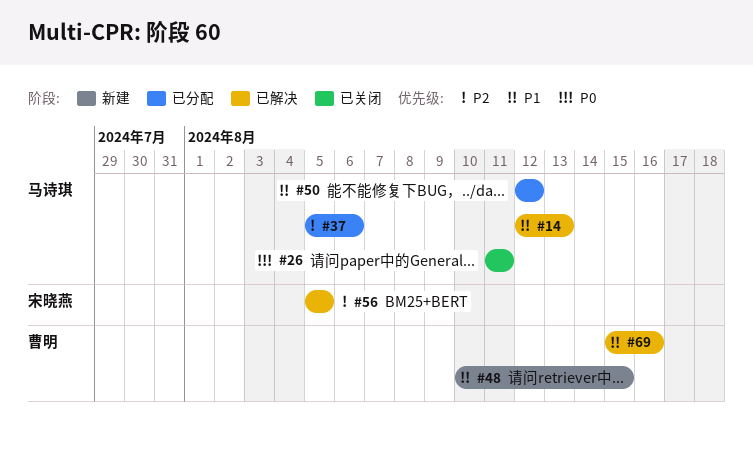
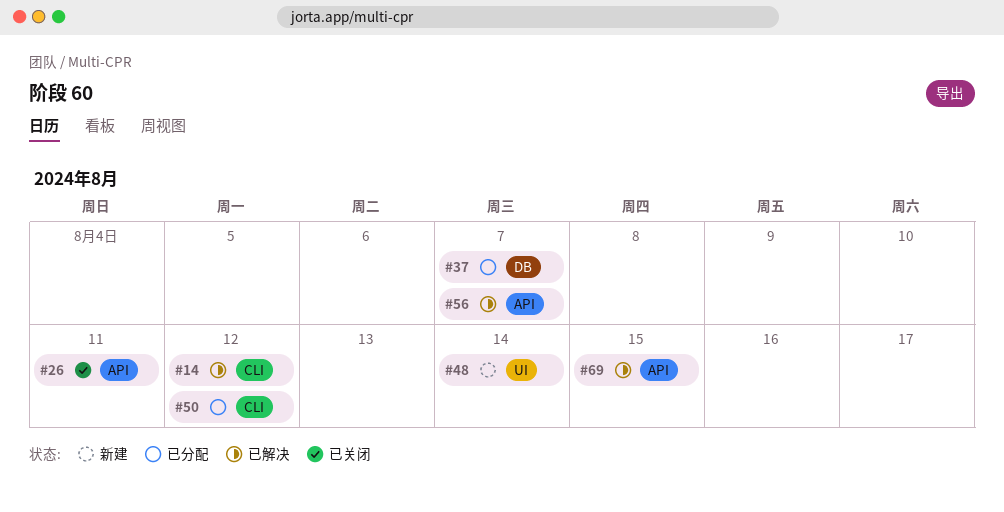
#14, due: Aug 13 -> Aug 12
#37, due: Aug 6 -> Aug 7
#48, due: Aug 15 -> Aug 14
#56, due: Aug 5 -> Aug 7
#69, due: Aug 16 -> Aug 15

